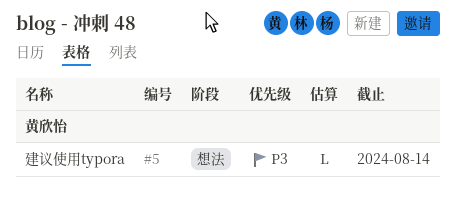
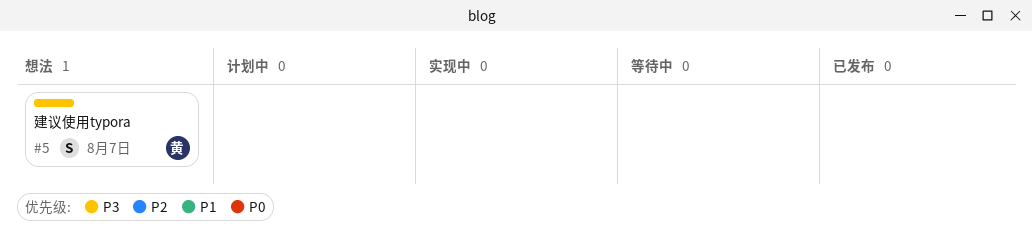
#5, estimate: L -> S
#5, due: Aug 14 -> Aug 7

